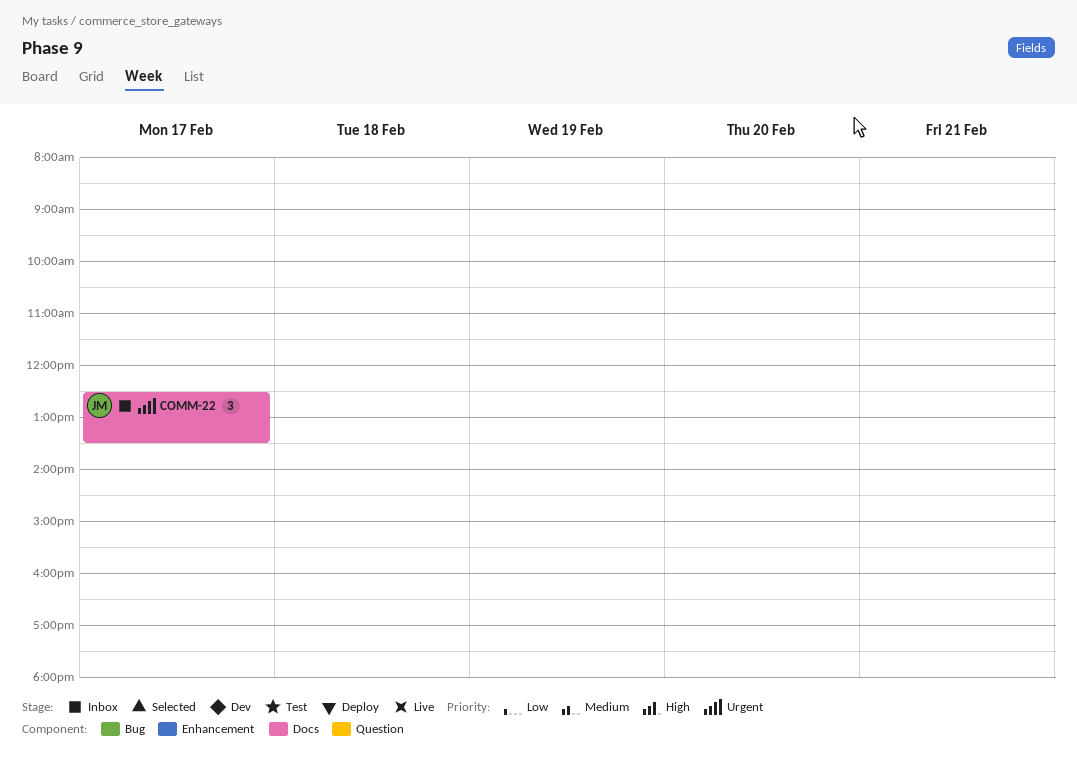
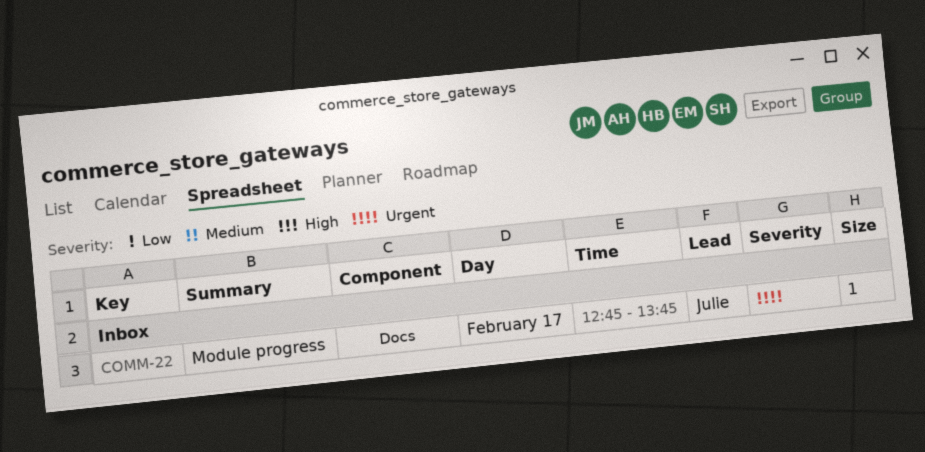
COMM-22, estimate: 3 -> 1
COMM-22, begins: 12:30 -> 12:45
COMM-22, ends: 13:30 -> 13:45

